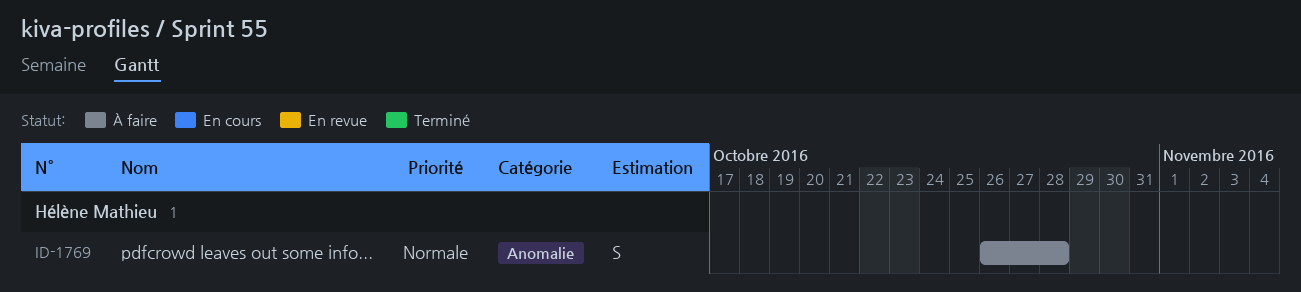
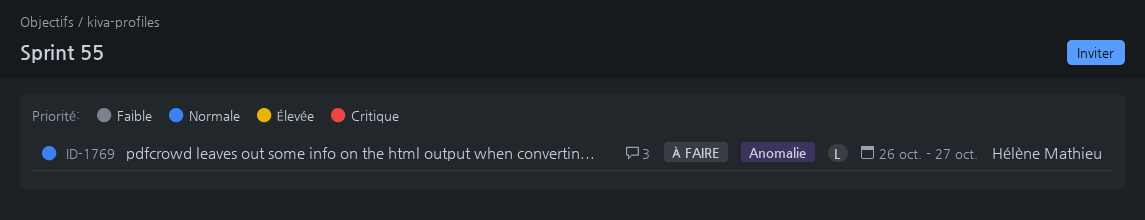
ID-1769, estimate: S -> L
ID-1769, due: Oct 28 -> Oct 27

